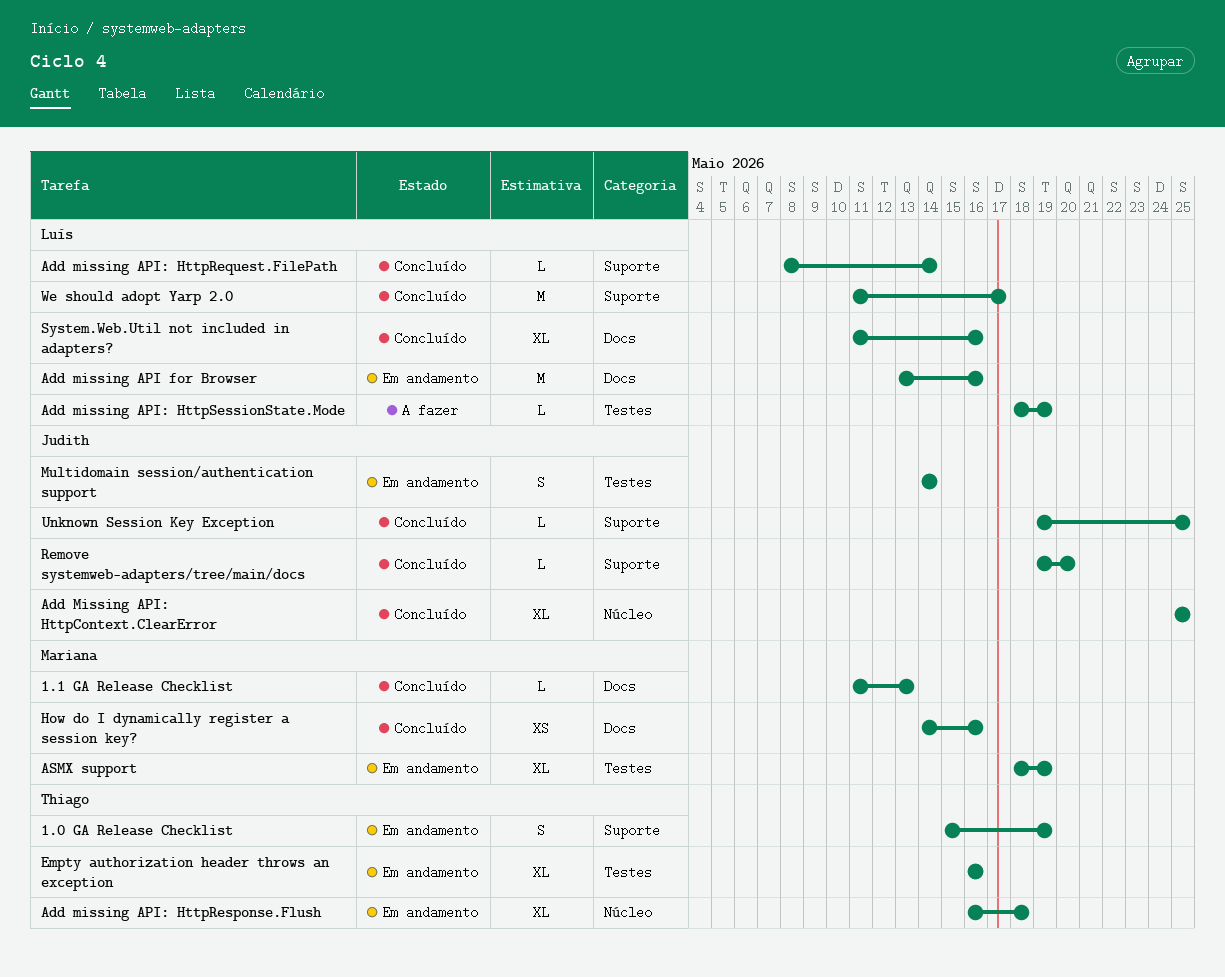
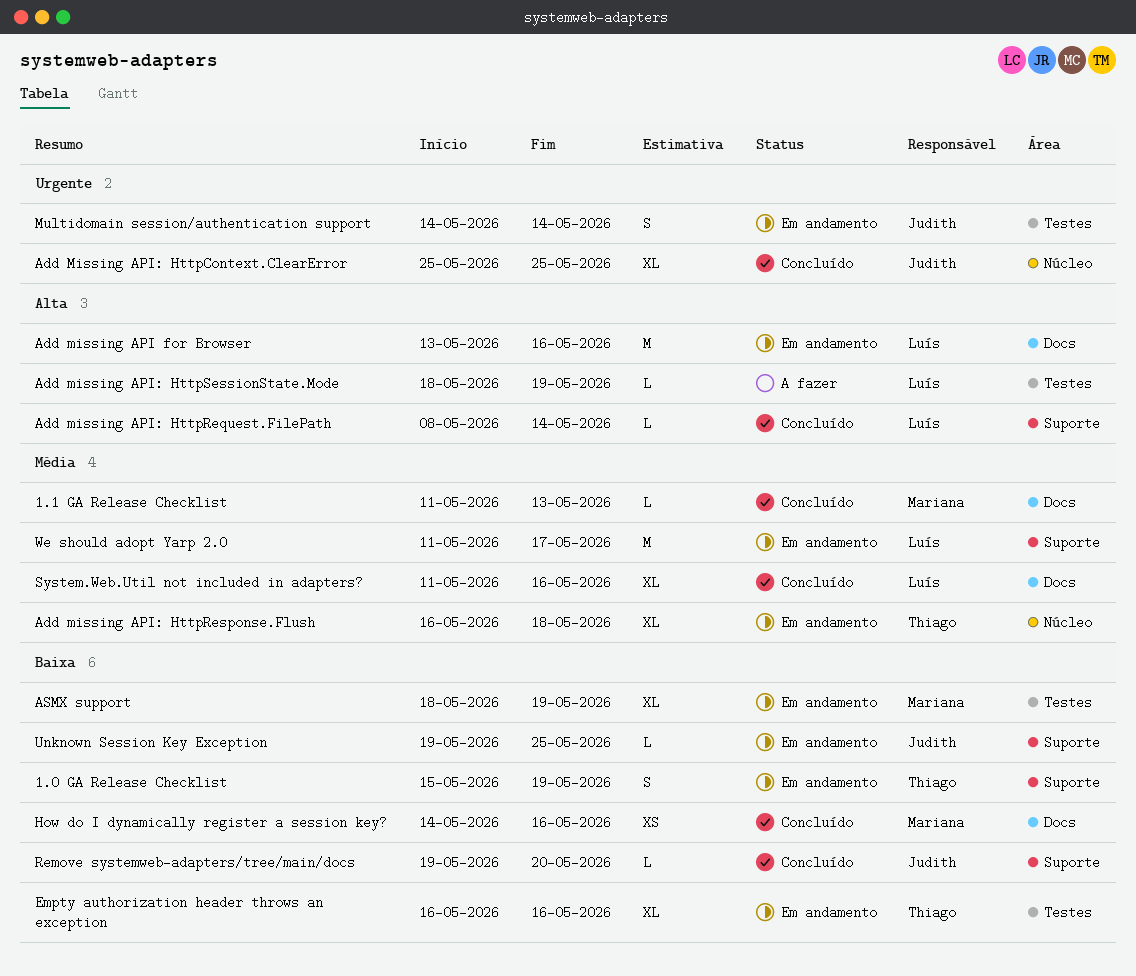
Unknown Session Key Exception, status: Concluído -> Em andamento
We should adopt Yarp 2.0, status: Concluído -> Em andamento

